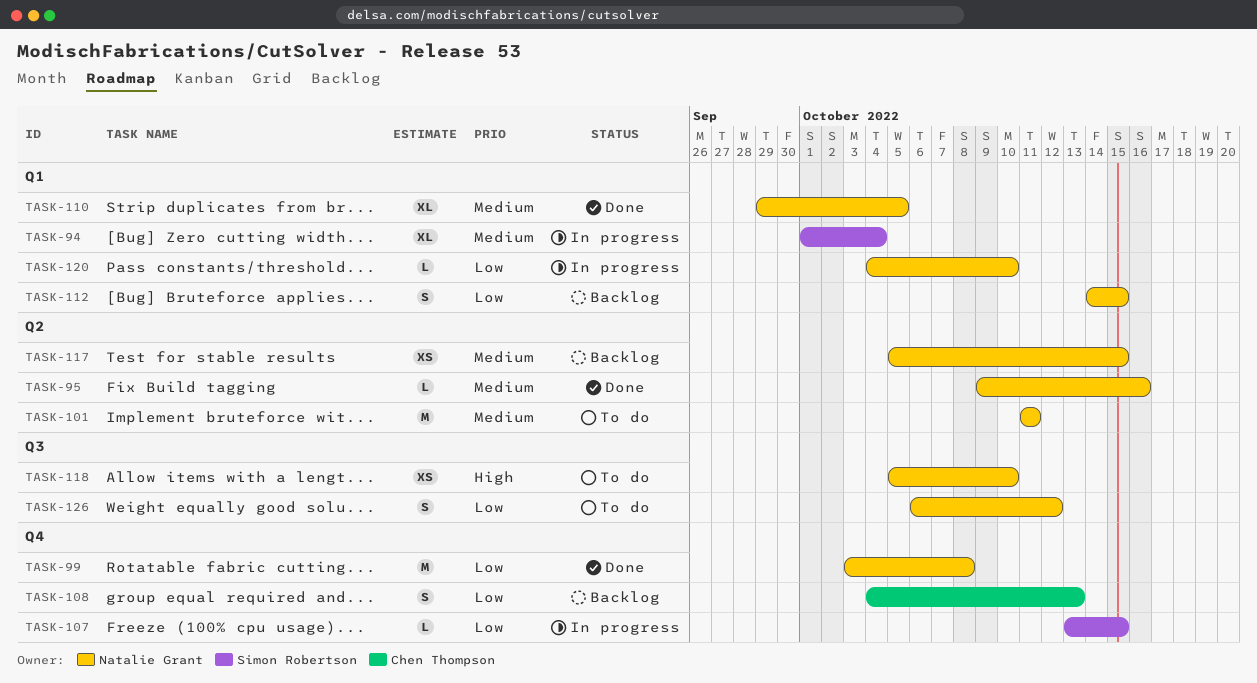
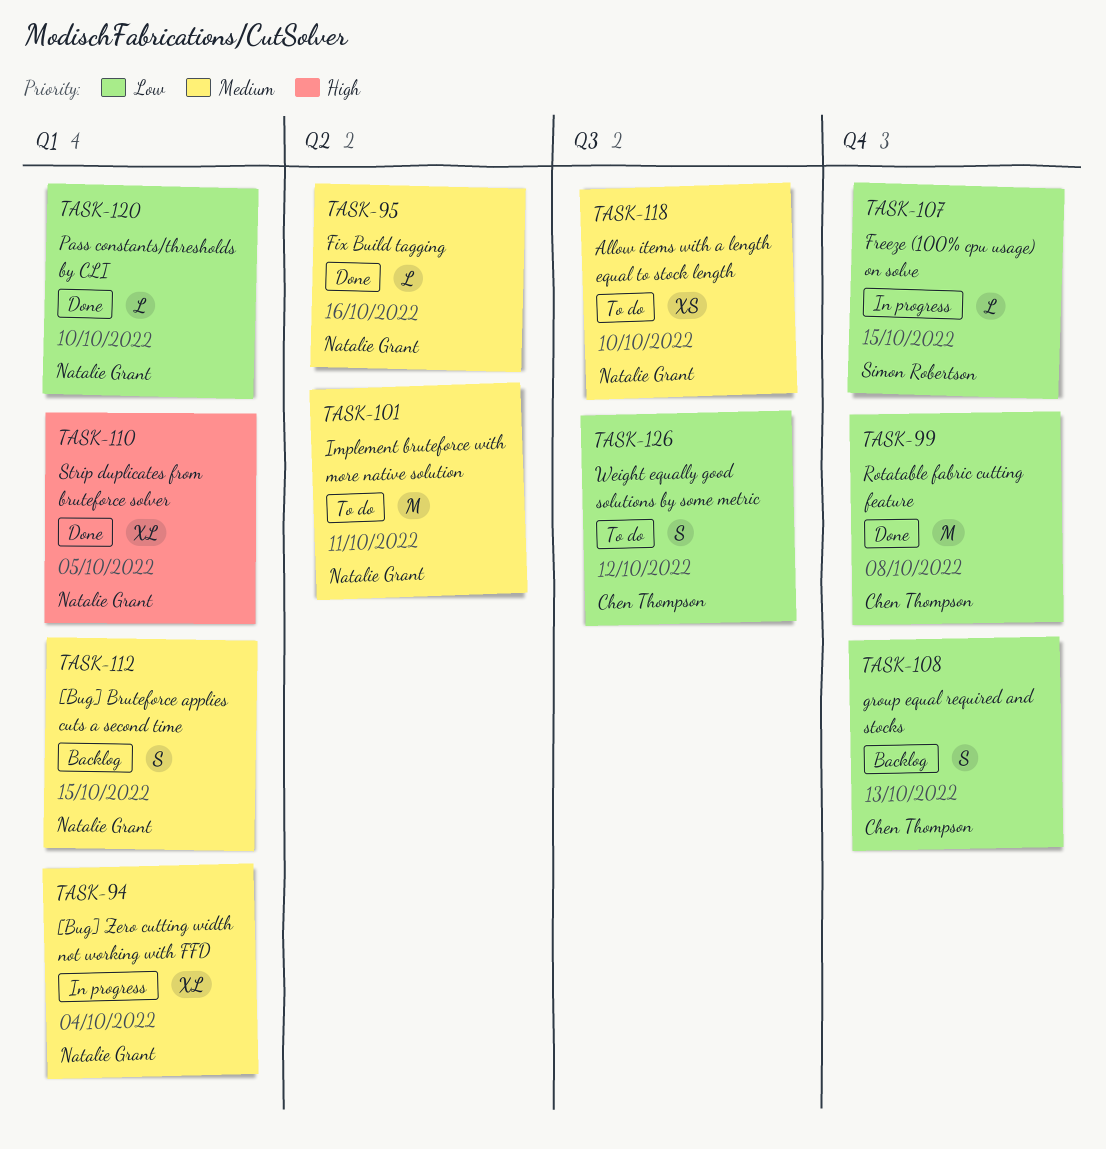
TASK-94, owner: Simon Robertson -> Natalie Grant
TASK-99, owner: Natalie Grant -> Chen Thompson
TASK-110, priority: Medium -> High
TASK-112, priority: Low -> Medium
TASK-117: present -> none
TASK-118, priority: High -> Medium
TASK-120, status: In progress -> Done
TASK-126, owner: Natalie Grant -> Chen Thompson

